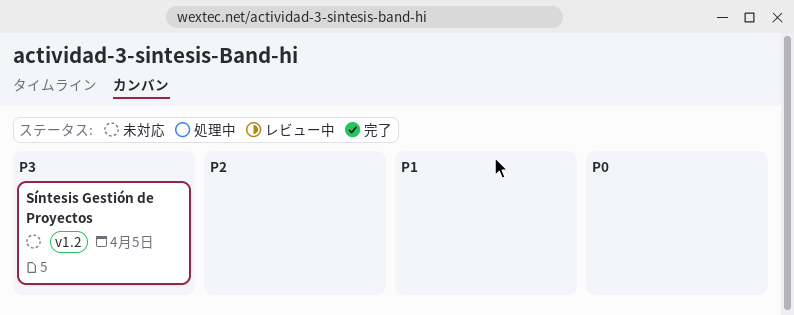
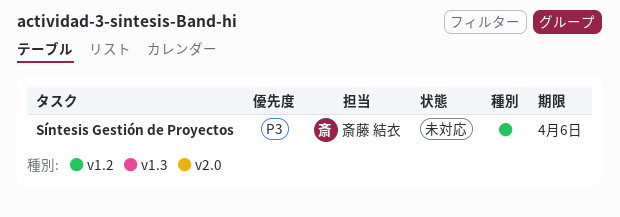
Síntesis Gestión de Proyectos, due: Apr 5 -> Apr 6

